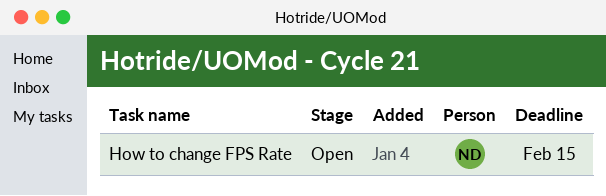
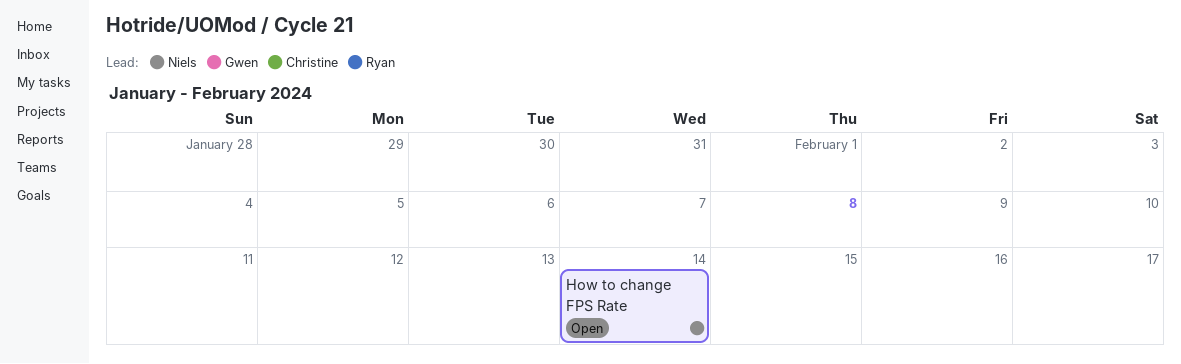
How to change FPS Rate, due: Feb 15 -> Feb 14

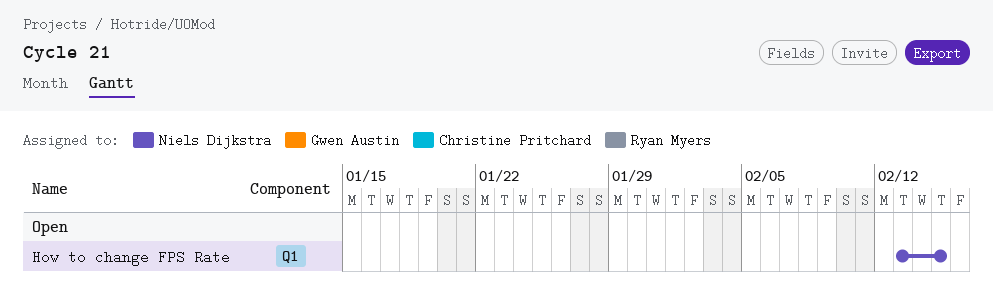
How to change FPS Rate, due: Feb 14 -> Feb 15

